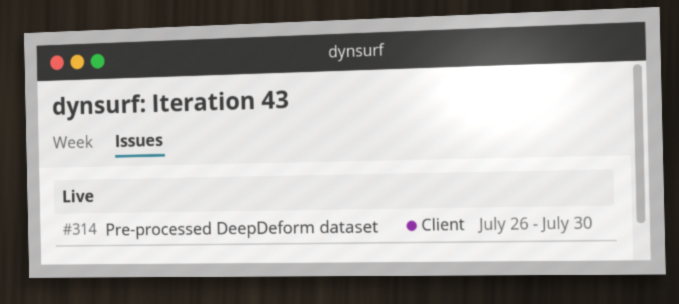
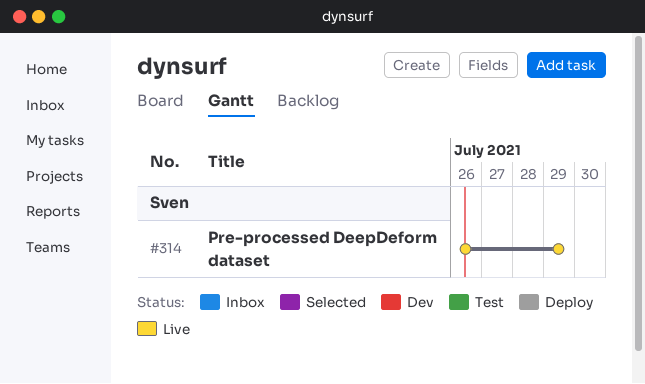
#314, due: Jul 30 -> Jul 29

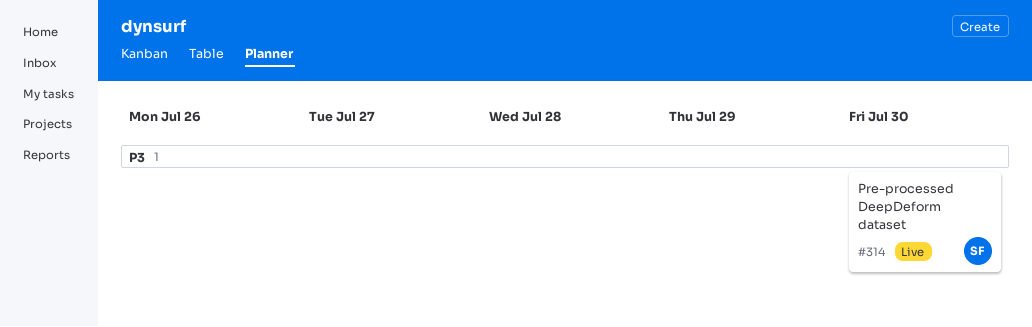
#314, due: Jul 29 -> Jul 30

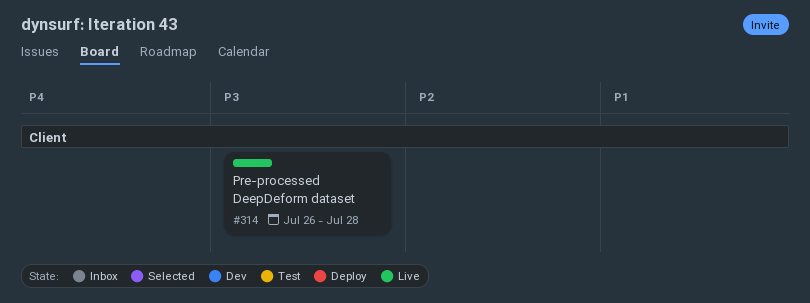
#314, due: Jul 30 -> Jul 28

